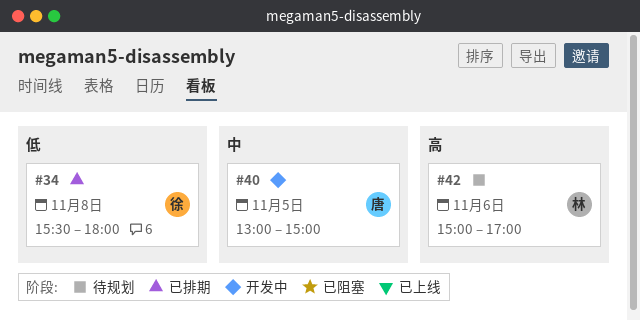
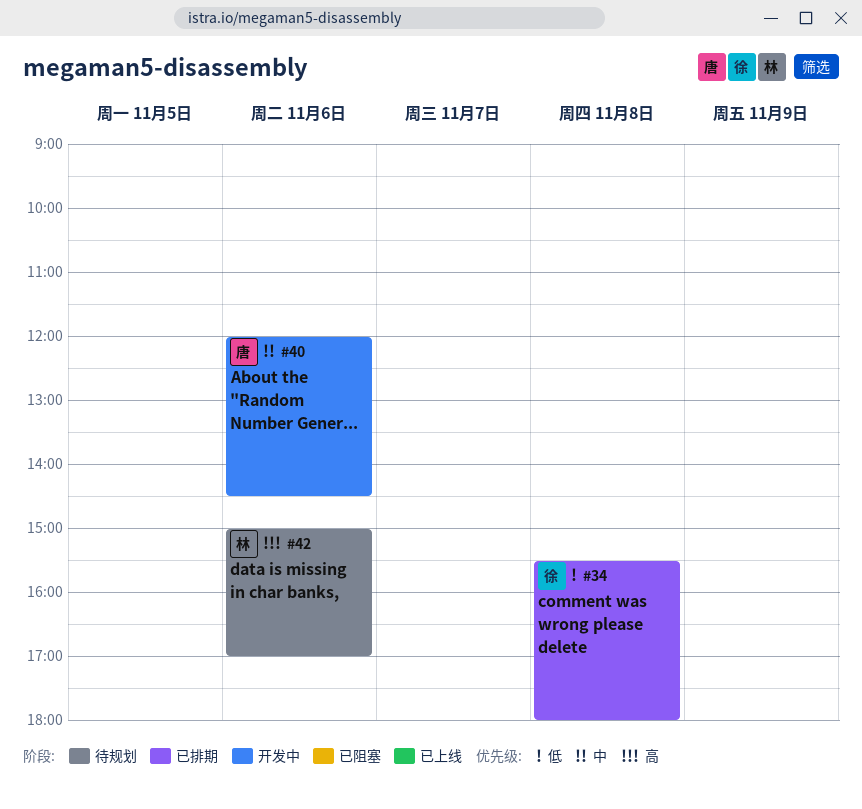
#40, day: Nov 5 -> Nov 6
#40, begins: 13:00 -> 12:00
#40, ends: 15:00 -> 14:30

